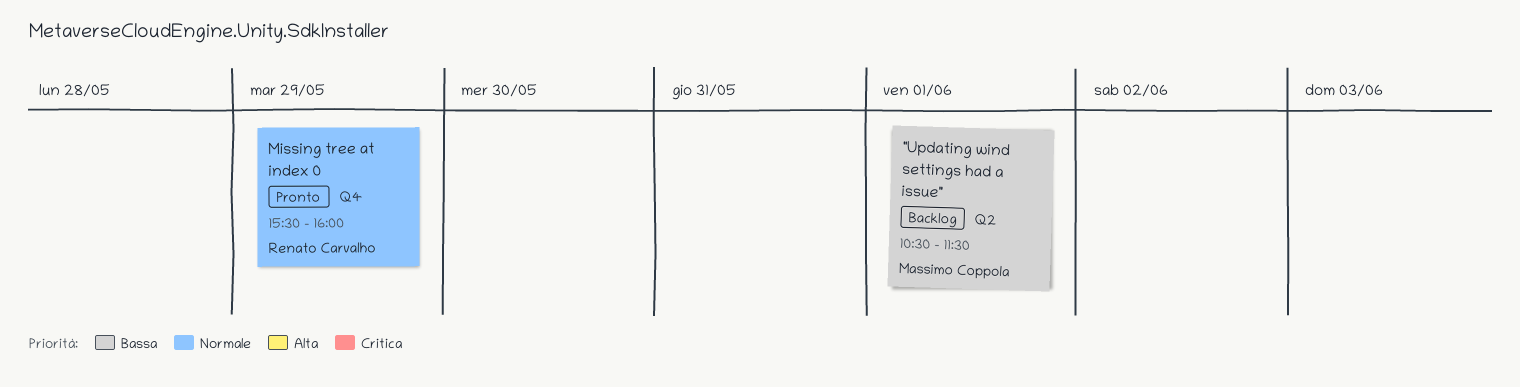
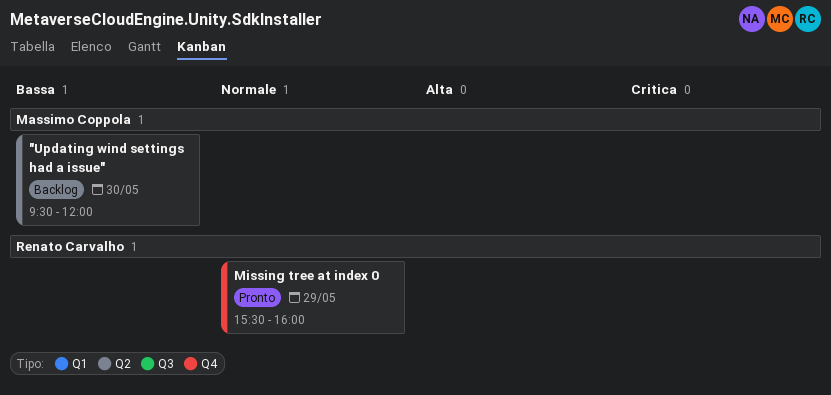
"Updating wind settings had a issue", day: Jun 1 -> May 30
"Updating wind settings had a issue", begins: 10:30 -> 09:30
"Updating wind settings had a issue", ends: 11:30 -> 12:00

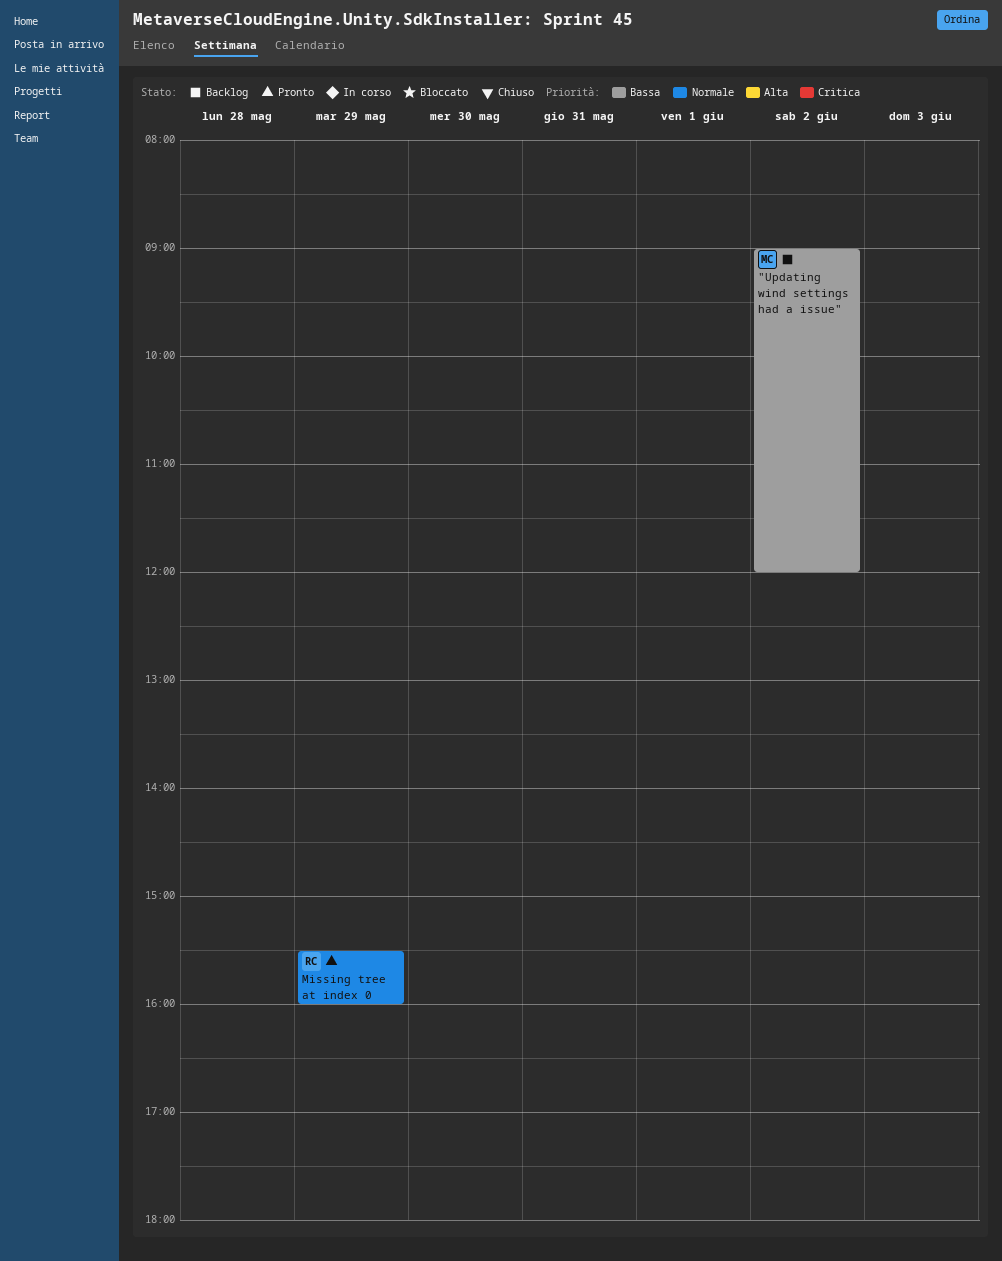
"Updating wind settings had a issue", day: May 30 -> Jun 2
"Updating wind settings had a issue", begins: 09:30 -> 09:00

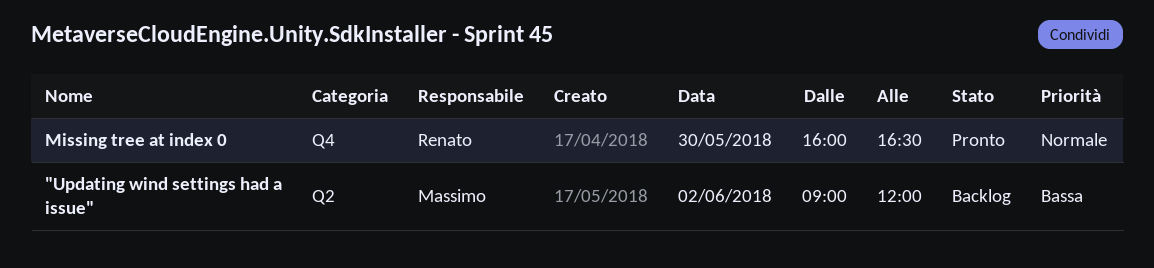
Missing tree at index 0, day: May 29 -> May 30
Missing tree at index 0, begins: 15:30 -> 16:00
Missing tree at index 0, ends: 16:00 -> 16:30

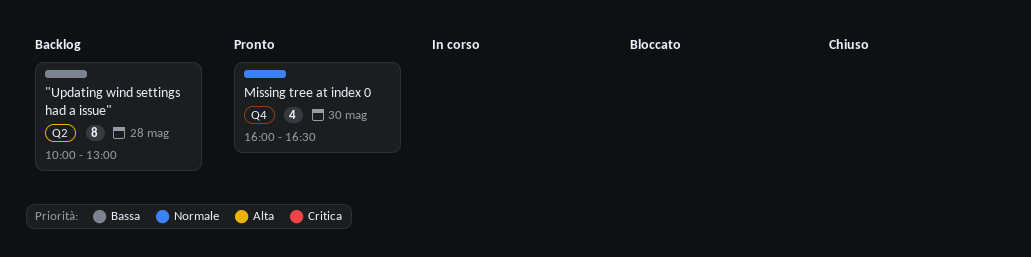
"Updating wind settings had a issue", day: Jun 2 -> May 28
"Updating wind settings had a issue", begins: 09:00 -> 10:00
"Updating wind settings had a issue", ends: 12:00 -> 13:00

